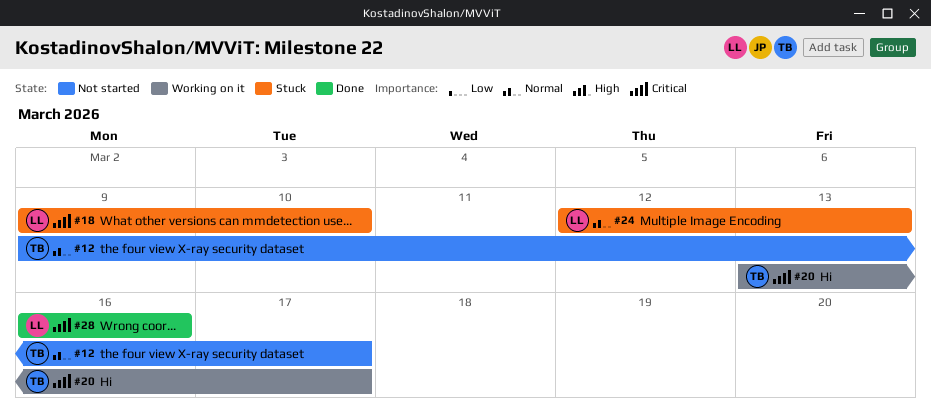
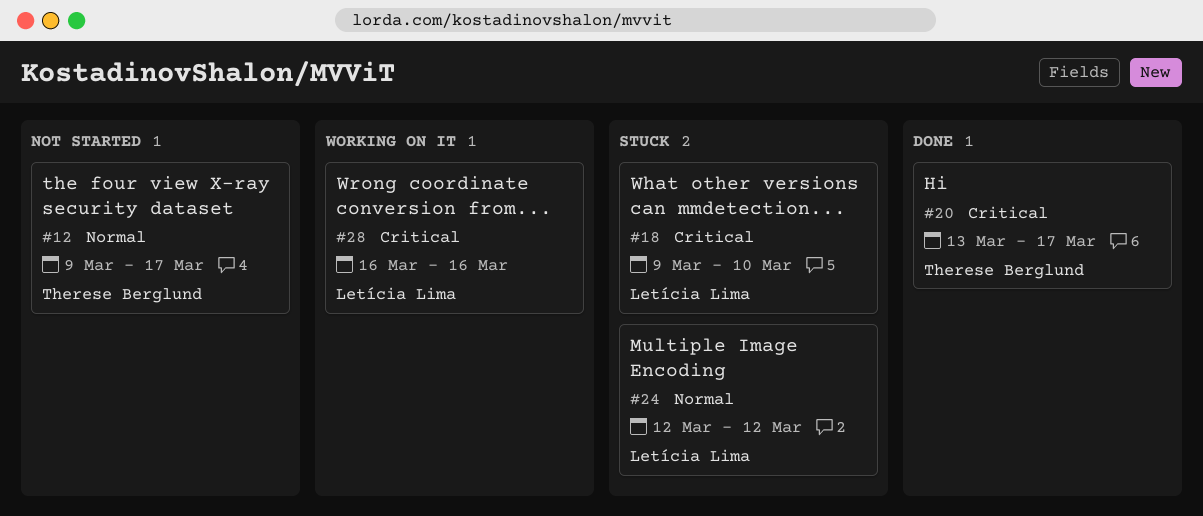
#20, status: Working on it -> Done
#24, due: Mar 13 -> Mar 12
#28, status: Done -> Working on it

